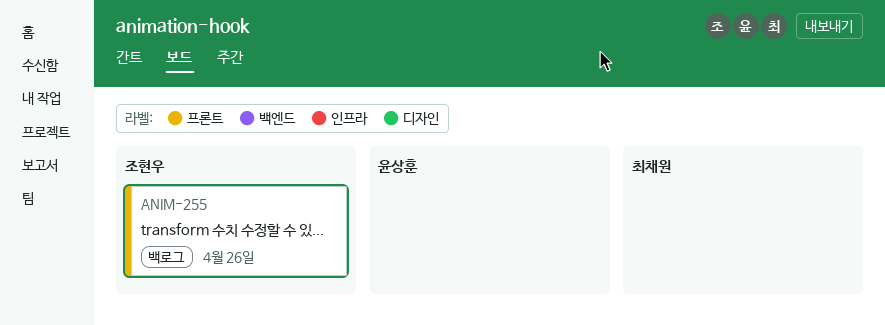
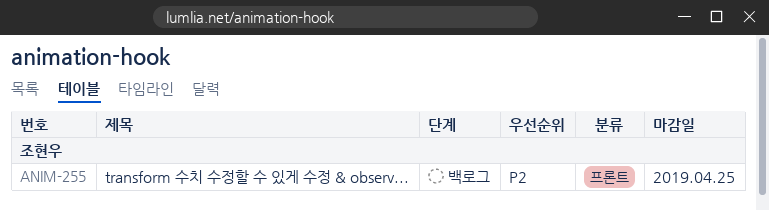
ANIM-255, due: Apr 26 -> Apr 25

